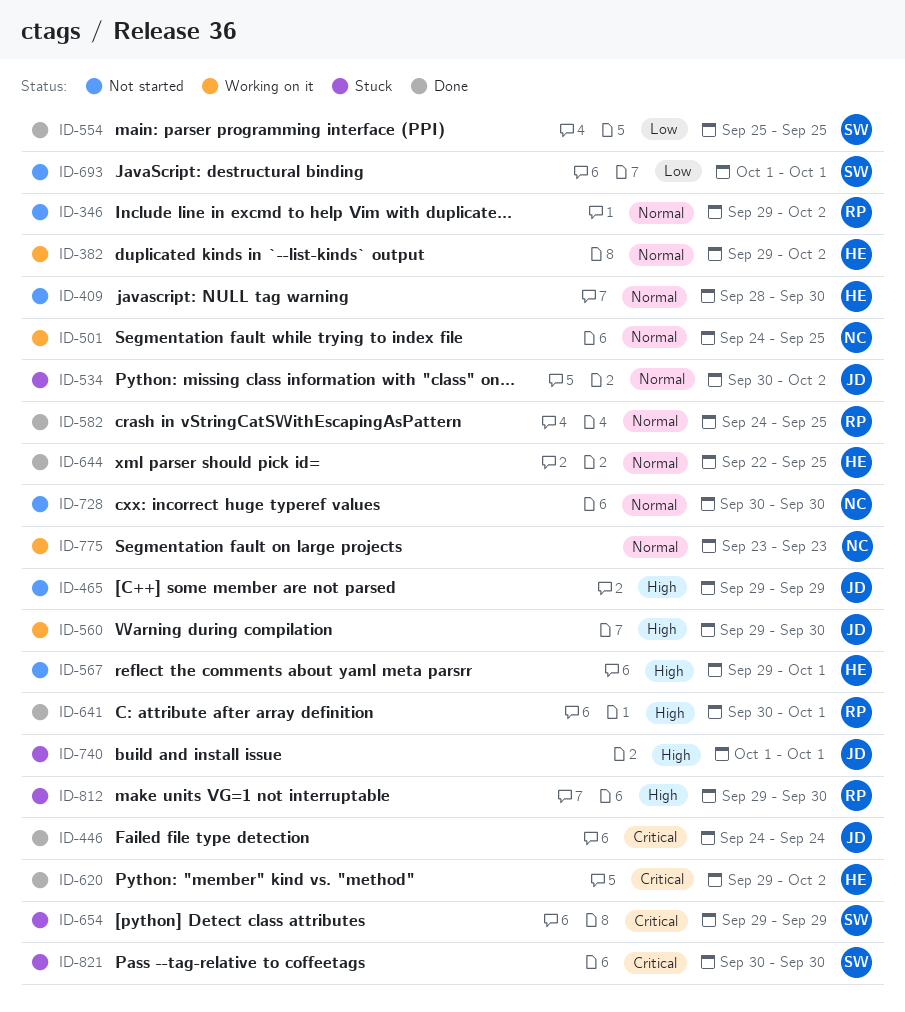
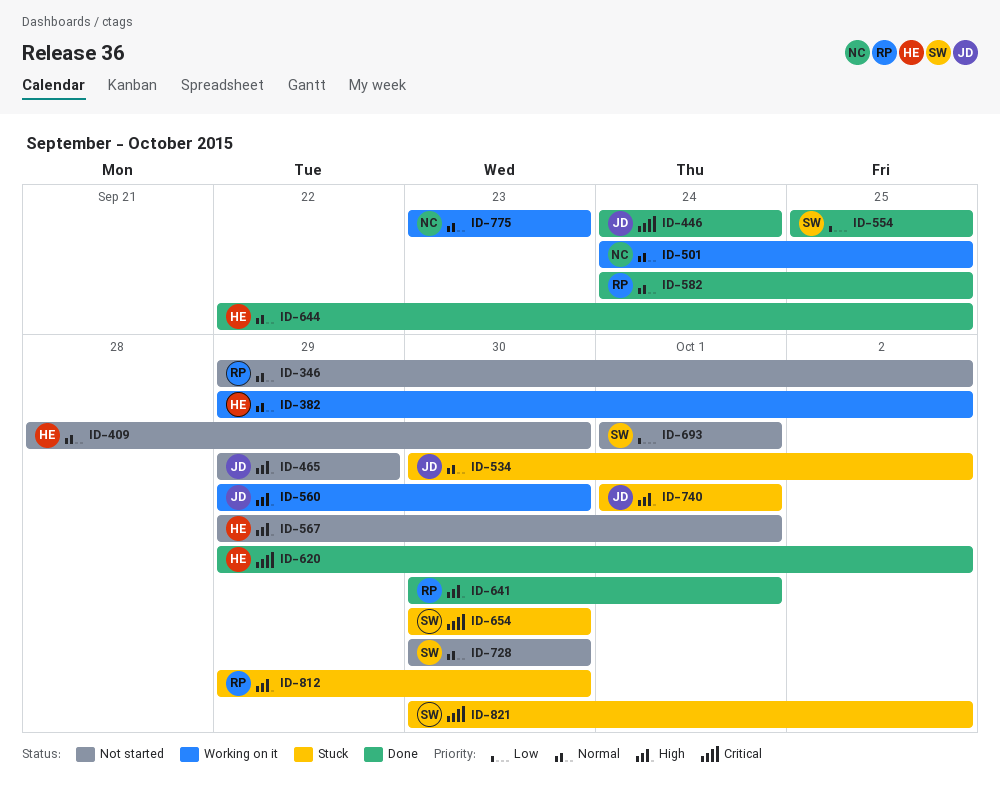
ID-654, start: Sep 29 -> Sep 30
ID-654, due: Sep 29 -> Sep 30
ID-728, owner: NC -> SW
ID-821, due: Sep 30 -> Oct 2

